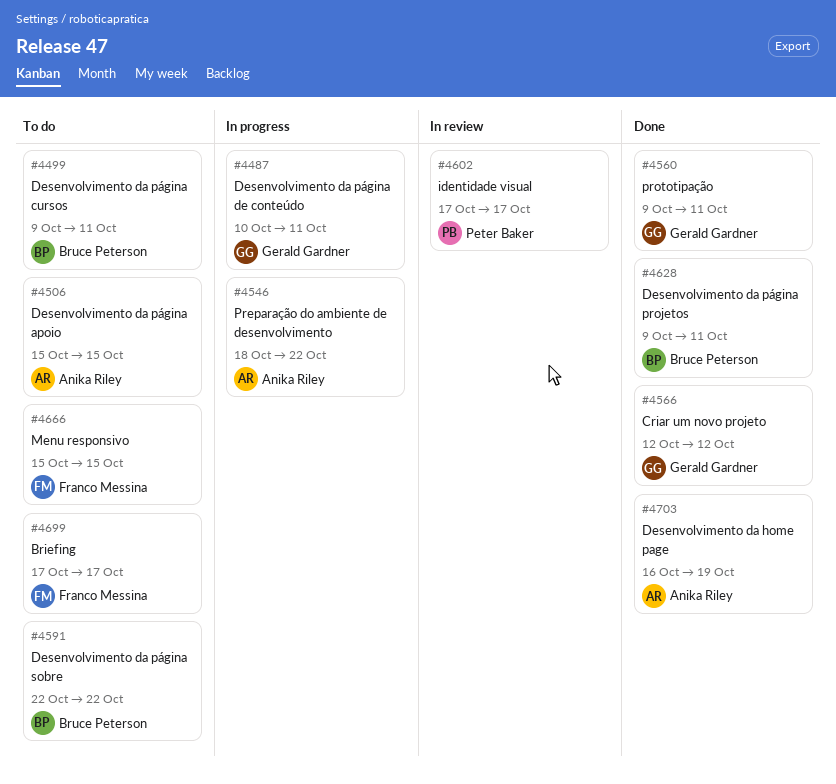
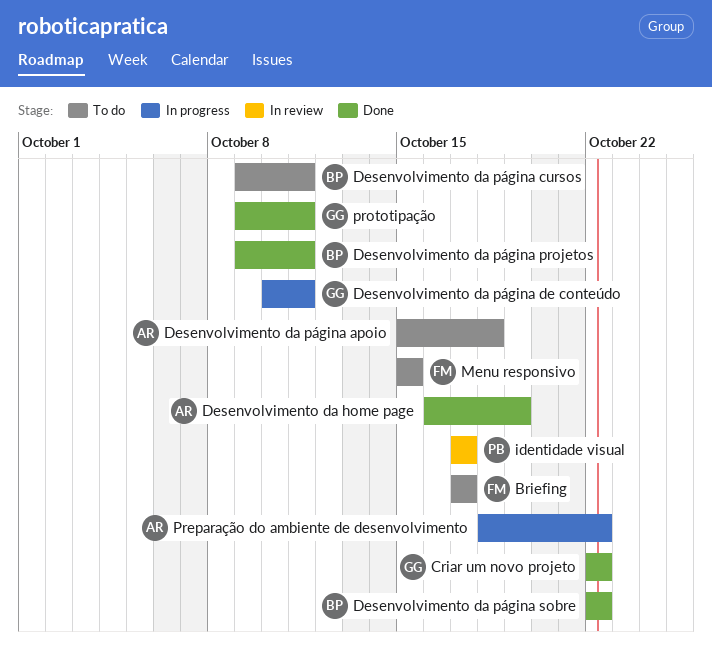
Criar um novo projeto, start: Oct 12 -> Oct 22
Criar um novo projeto, due: Oct 12 -> Oct 22
Desenvolvimento da página apoio, due: Oct 15 -> Oct 18
Desenvolvimento da página sobre, status: To do -> Done

